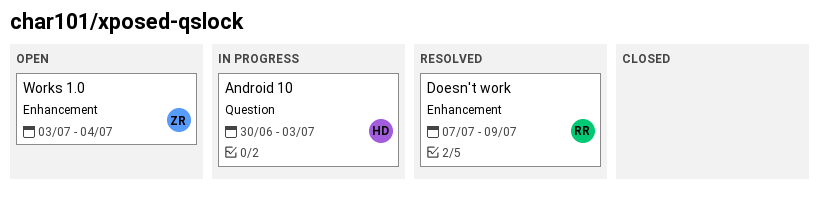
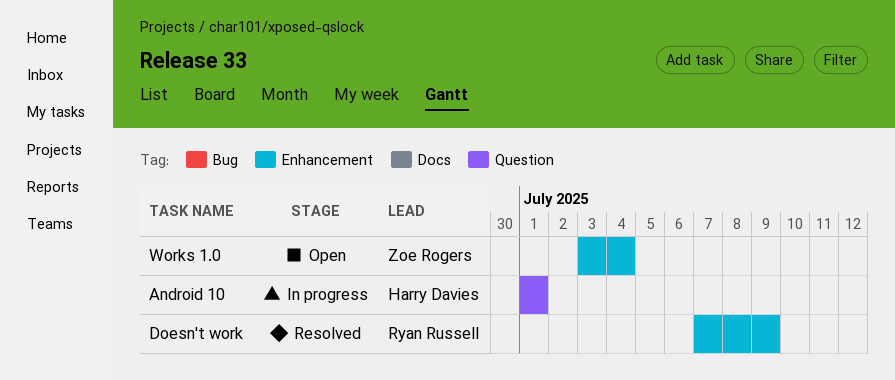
Android 10, start: Jun 30 -> Jul 1
Android 10, due: Jul 3 -> Jul 1

